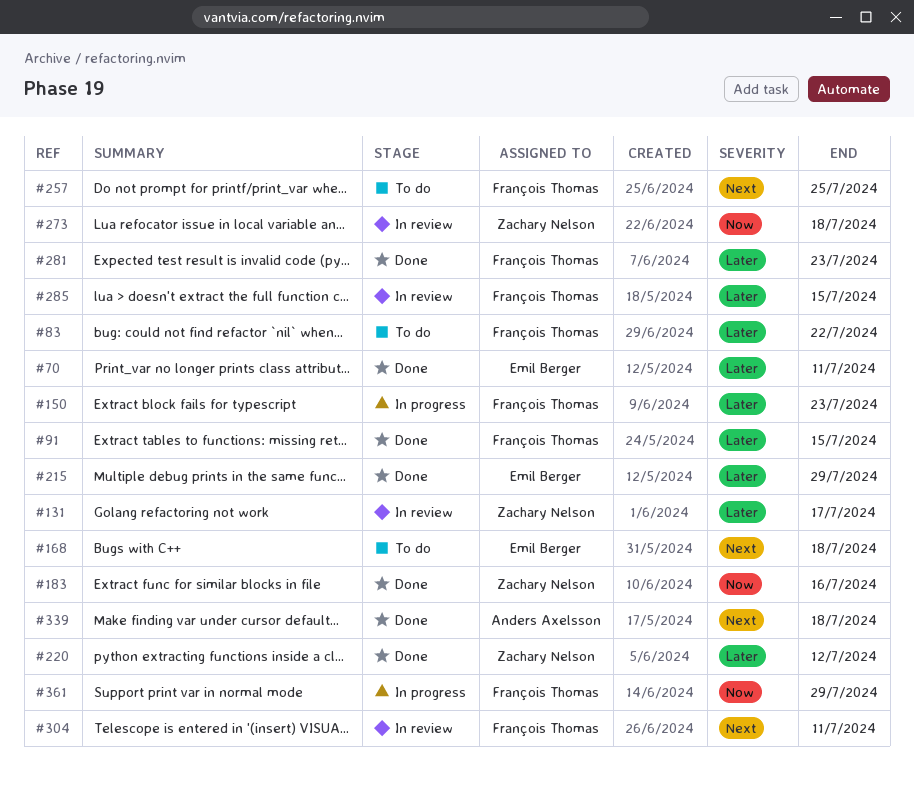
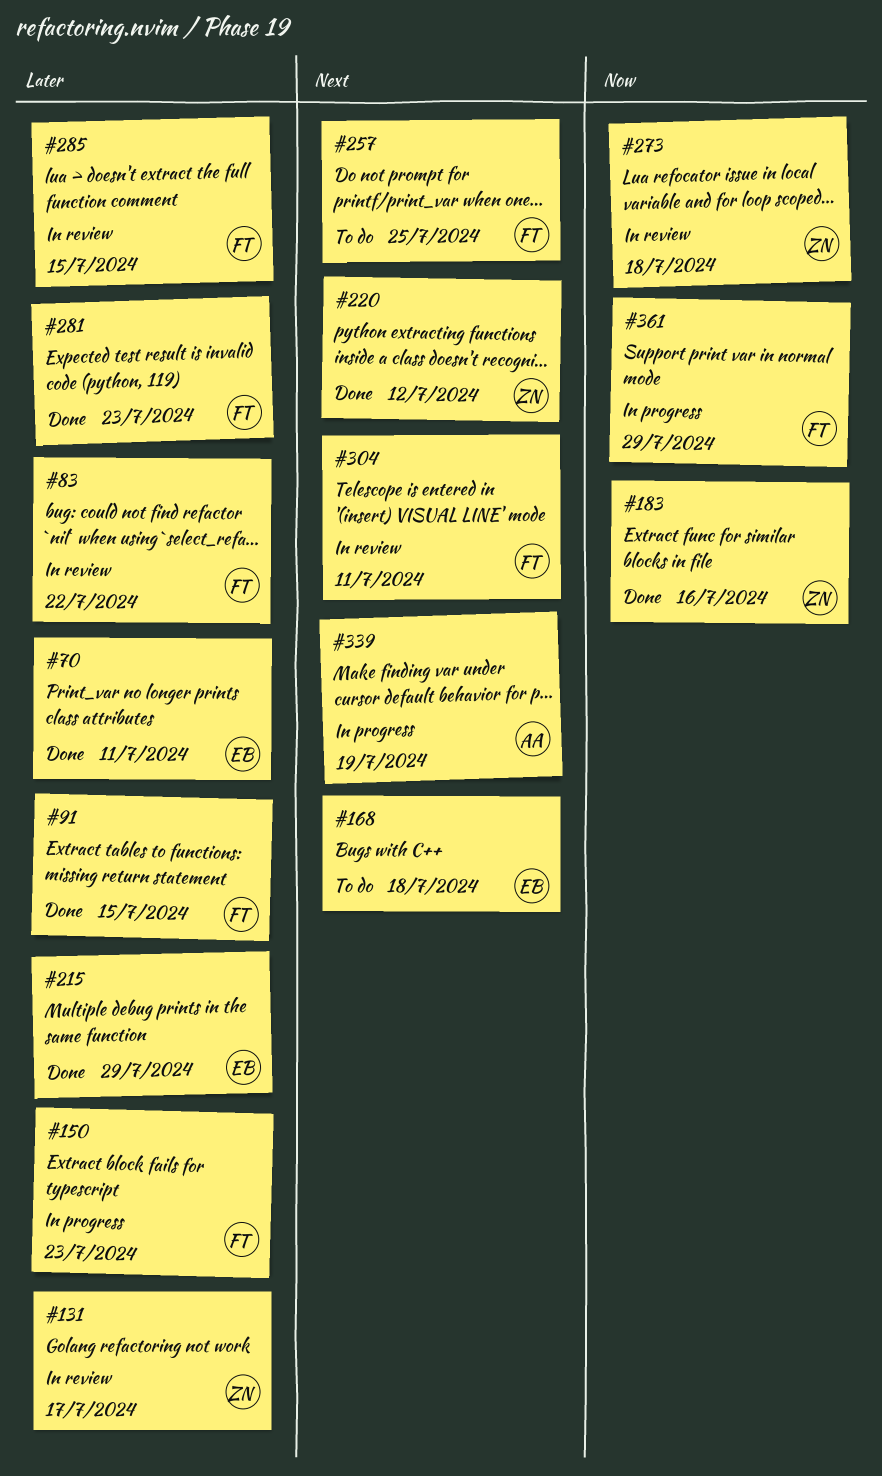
#83, status: To do -> In review
#220, priority: Later -> Next
#339, status: Done -> In progress
#339, due: Jul 18 -> Jul 19

